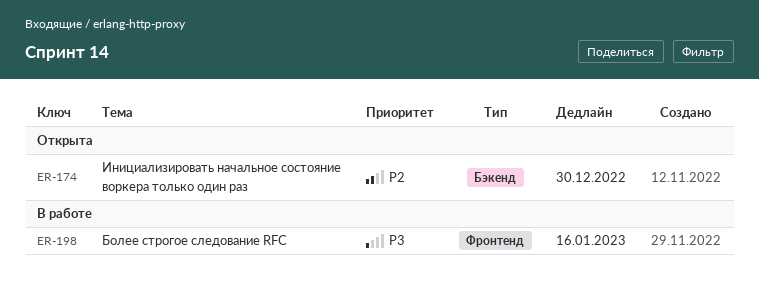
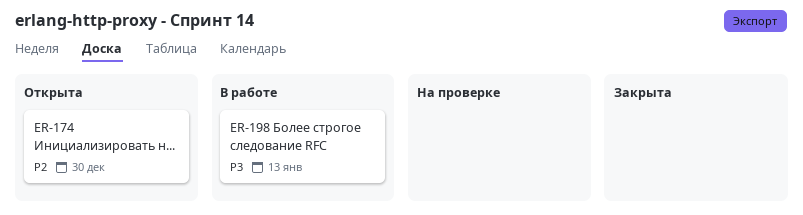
ER-198, due: Jan 16 -> Jan 13

